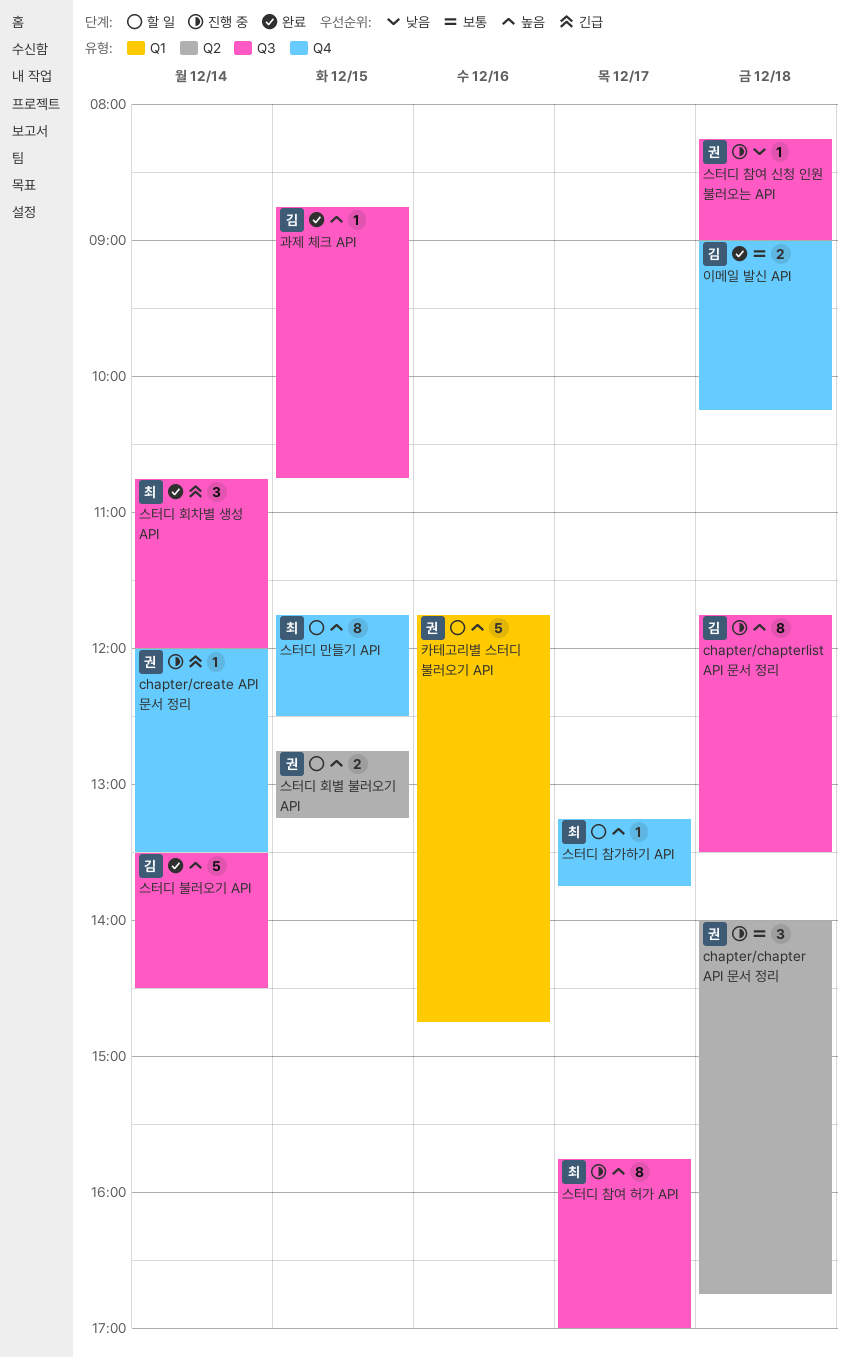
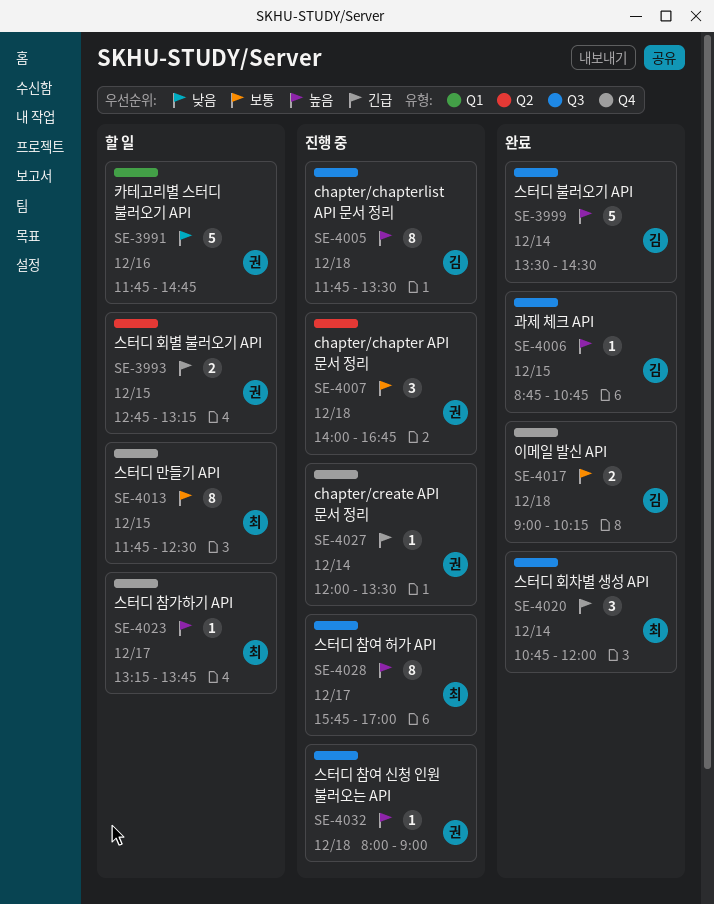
스터디 만들기 API, priority: 높음 -> 보통
스터디 참여 신청 인원 불러오는 API, priority: 낮음 -> 높음
스터디 참여 신청 인원 불러오는 API, begins: 08:15 -> 08:00
스터디 회별 불러오기 API, priority: 높음 -> 긴급
카테고리별 스터디 불러오기 API, priority: 높음 -> 낮음

